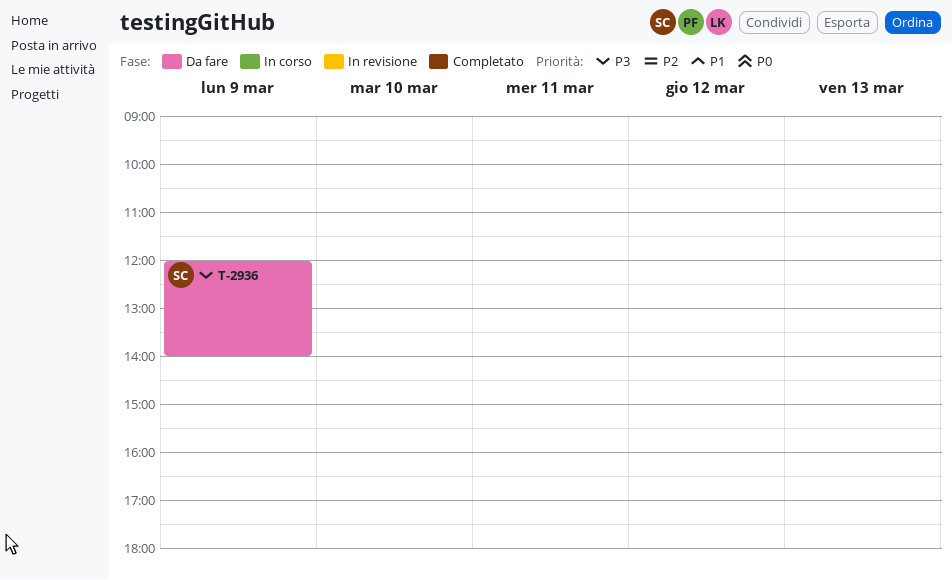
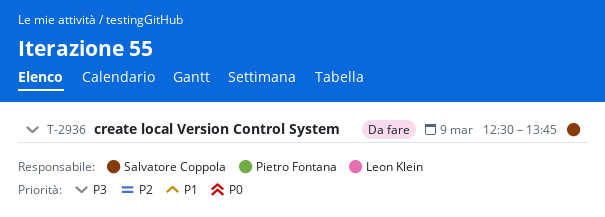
T-2936, begins: 12:00 -> 12:30
T-2936, ends: 14:00 -> 13:45

